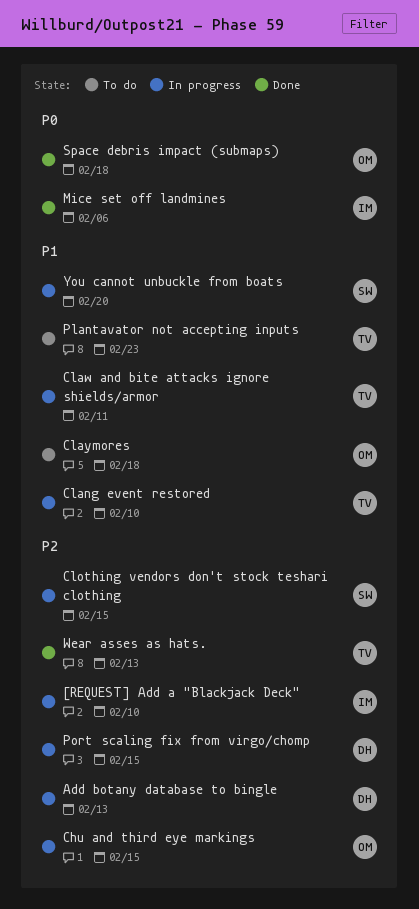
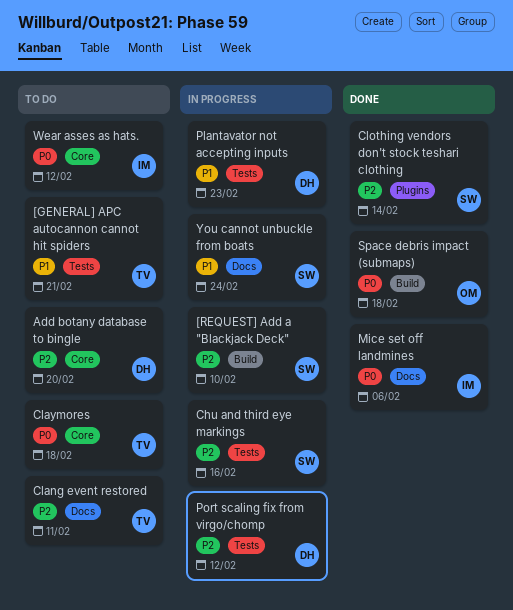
[GENERAL] APC autocannon cannot hit spiders: none -> present
[REQUEST] Add a "Blackjack Deck", owner: IM -> SW
Add botany database to bingle, status: In progress -> To do
Add botany database to bingle, due: Feb 13 -> Feb 20
Chu and third eye markings, owner: OM -> SW
Chu and third eye markings, due: Feb 15 -> Feb 16
Clang event restored, status: In progress -> To do
Clang event restored, priority: P1 -> P2
Clang event restored, due: Feb 10 -> Feb 11
Claw and bite attacks ignore shields/armor: present -> none
Claymores, owner: OM -> TV
Claymores, priority: P1 -> P0
Clothing vendors don't stock teshari clothing, status: In progress -> Done
Clothing vendors don't stock teshari clothing, due: Feb 15 -> Feb 14
Plantavator not accepting inputs, status: To do -> In progress
Plantavator not accepting inputs, owner: TV -> DH
Port scaling fix from virgo/chomp, due: Feb 15 -> Feb 12
Wear asses as hats., status: Done -> To do
Wear asses as hats., owner: TV -> IM
Wear asses as hats., priority: P2 -> P0
Wear asses as hats., due: Feb 13 -> Feb 12
You cannot unbuckle from boats, due: Feb 20 -> Feb 24

